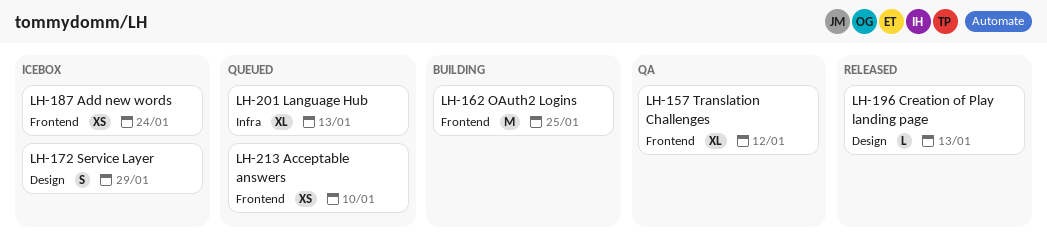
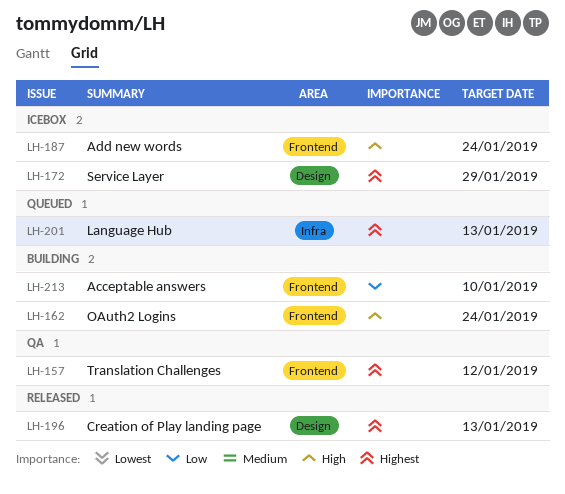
LH-162, due: Jan 25 -> Jan 24
LH-213, status: Queued -> Building

